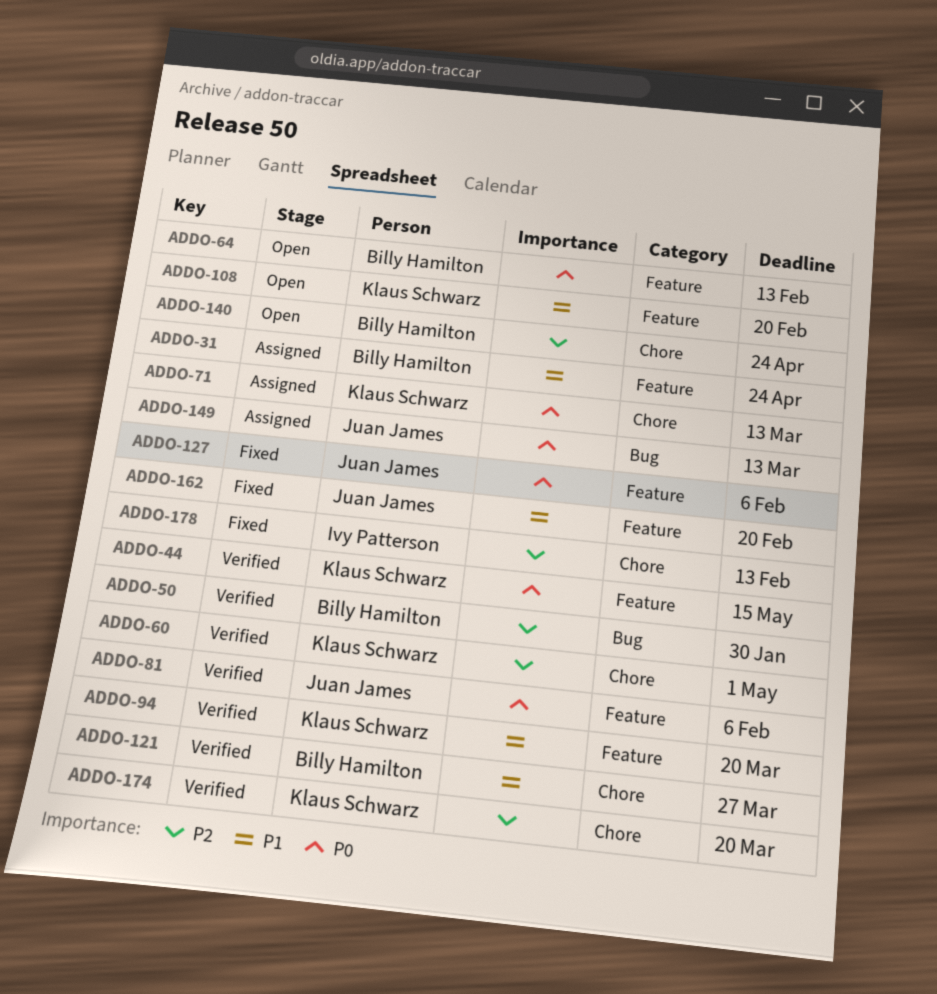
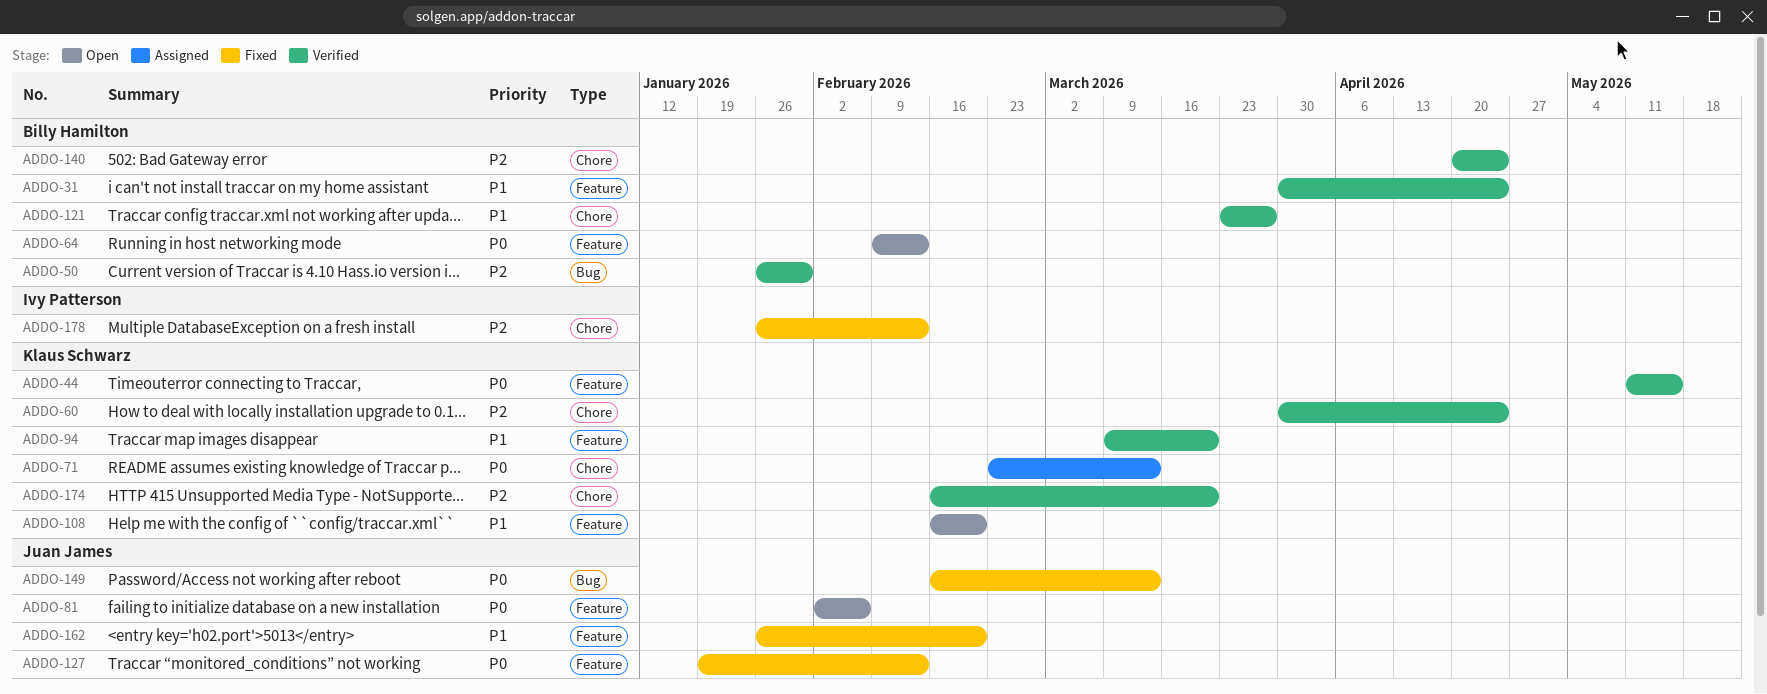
ADDO-31, status: Assigned -> Verified
ADDO-60, due: May 1 -> Apr 24
ADDO-81, status: Verified -> Open
ADDO-127, due: Feb 6 -> Feb 13
ADDO-140, status: Open -> Verified
ADDO-149, status: Assigned -> Fixed

